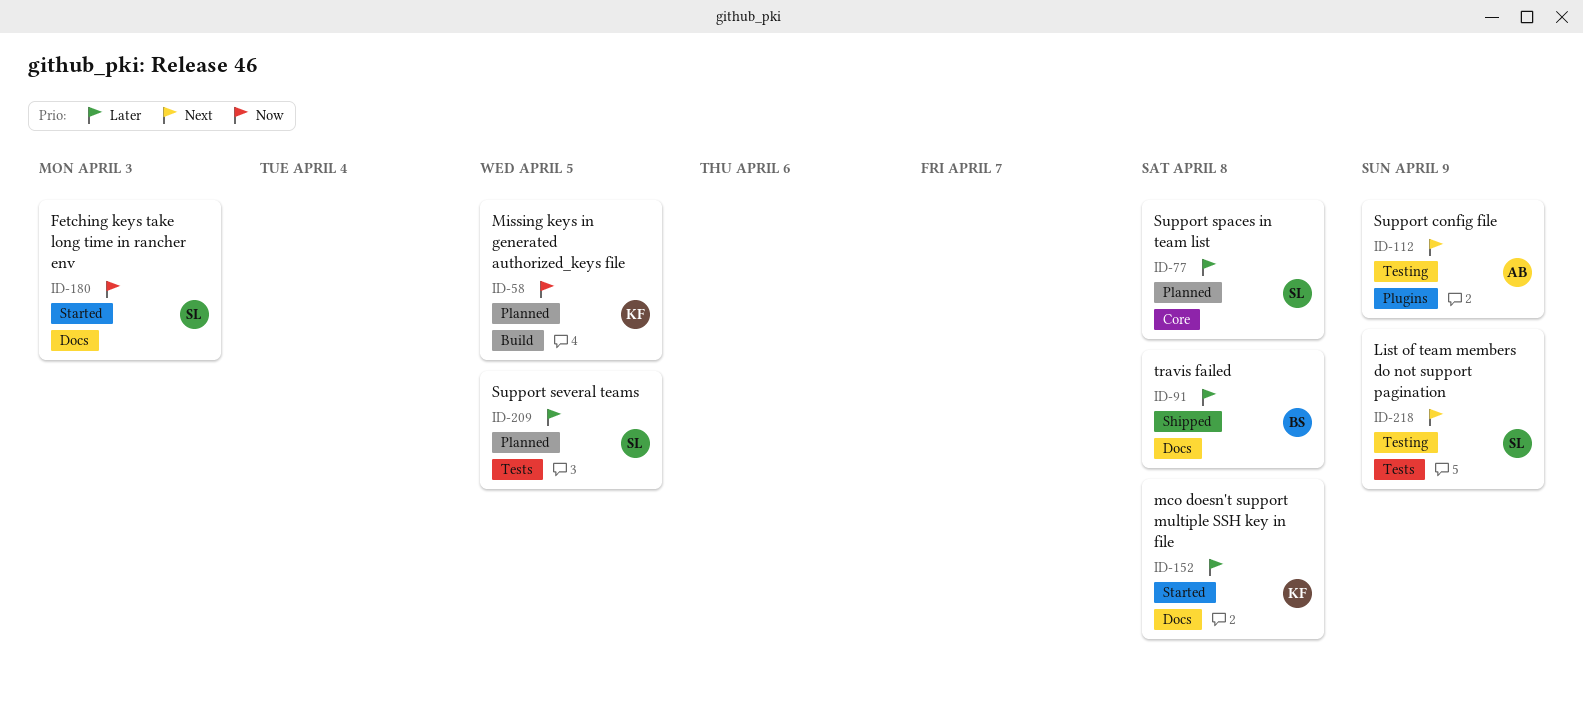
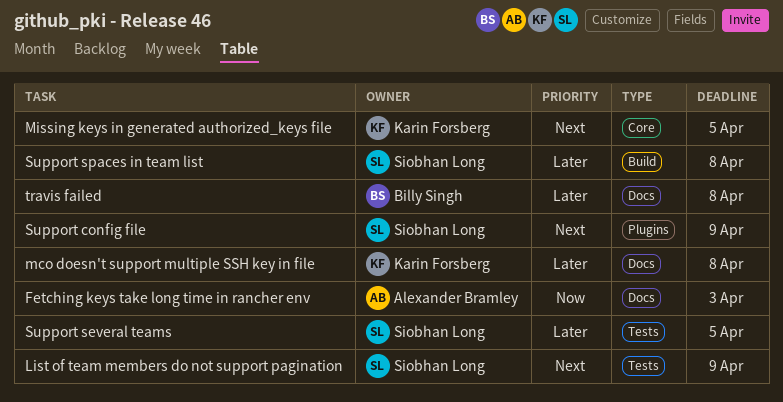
Fetching keys take long time in rancher env, owner: Siobhan Long -> Alexander Bramley
Missing keys in generated authorized_keys file, priority: Now -> Next
Missing keys in generated authorized_keys file, label: Build -> Core
Support config file, owner: Alexander Bramley -> Siobhan Long
Support spaces in team list, label: Core -> Build

